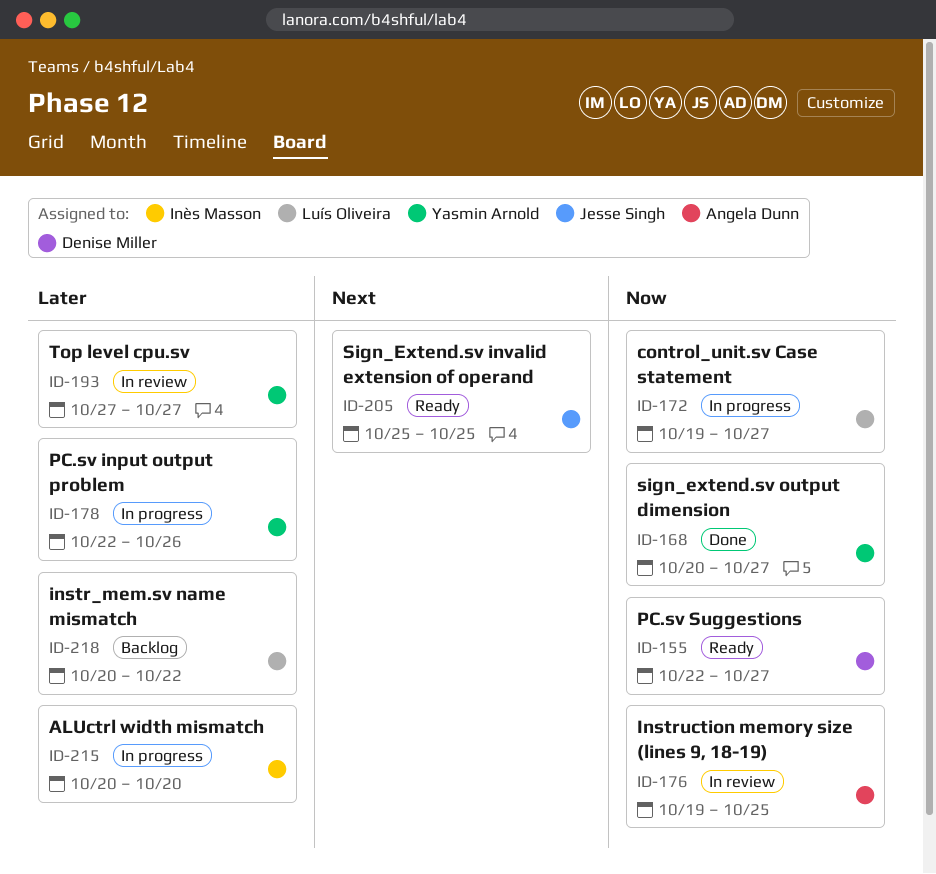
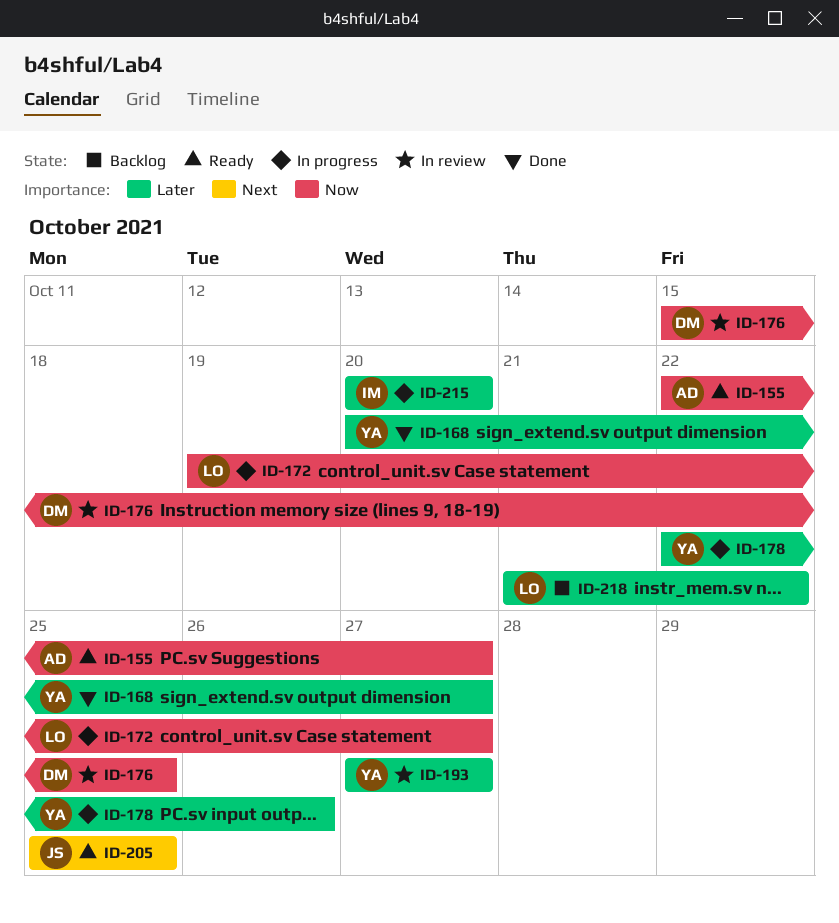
ID-155, owner: Denise Miller -> Angela Dunn
ID-168, priority: Now -> Later
ID-176, owner: Angela Dunn -> Denise Miller
ID-176, start: Oct 19 -> Oct 15
ID-218, start: Oct 20 -> Oct 21

